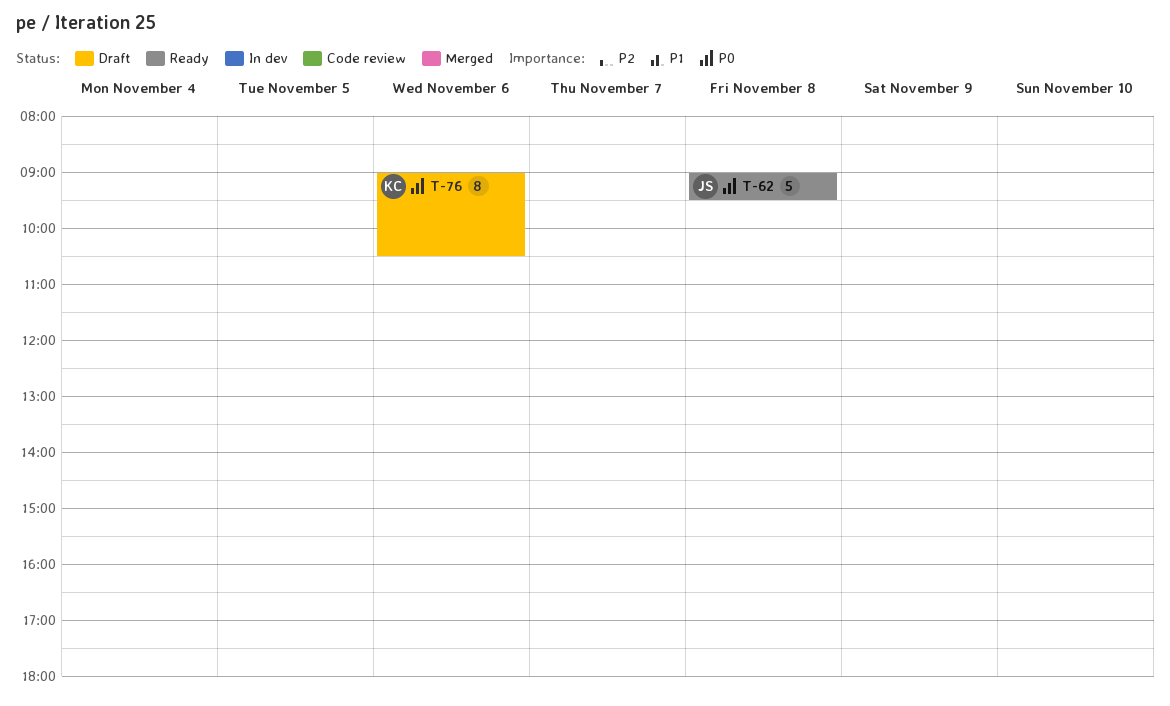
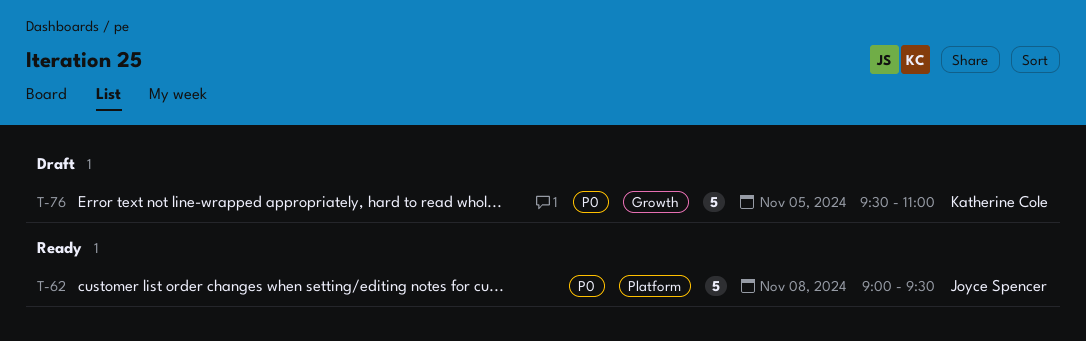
T-76, estimate: 8 -> 5
T-76, day: Nov 6 -> Nov 5
T-76, begins: 09:00 -> 09:30
T-76, ends: 10:30 -> 11:00

